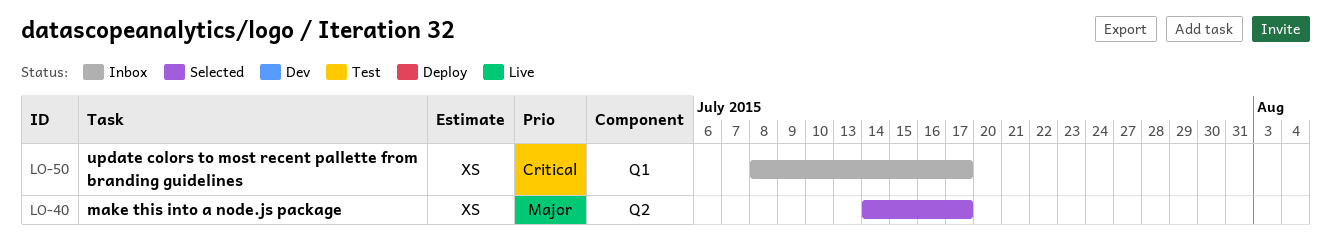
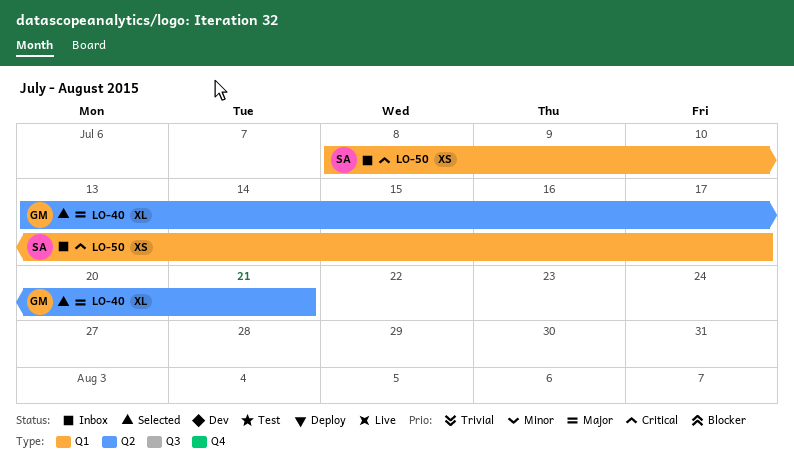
LO-40, estimate: XS -> XL
LO-40, start: Jul 14 -> Jul 13
LO-40, due: Jul 17 -> Jul 21

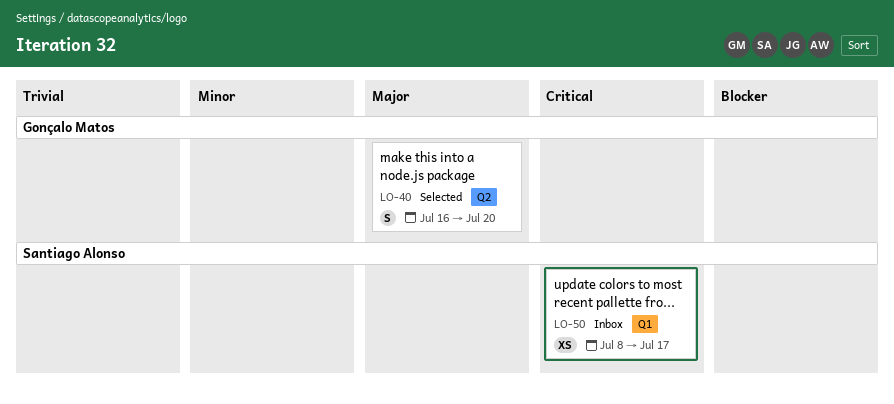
LO-40, estimate: XL -> S
LO-40, start: Jul 13 -> Jul 16
LO-40, due: Jul 21 -> Jul 20

